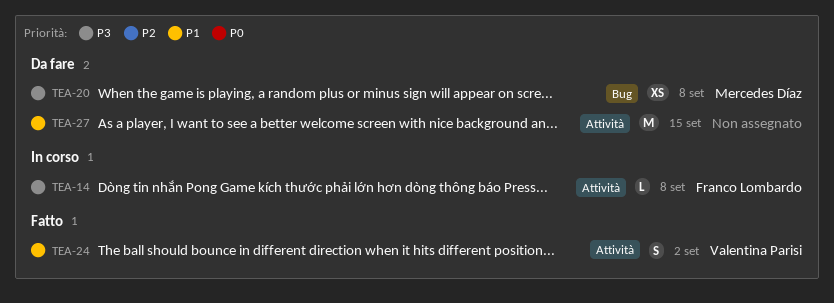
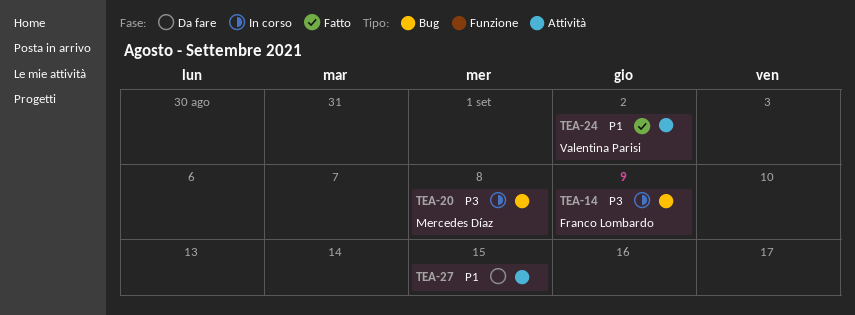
TEA-14, label: Attività -> Bug
TEA-14, due: Sep 8 -> Sep 9
TEA-20, status: Da fare -> In corso

